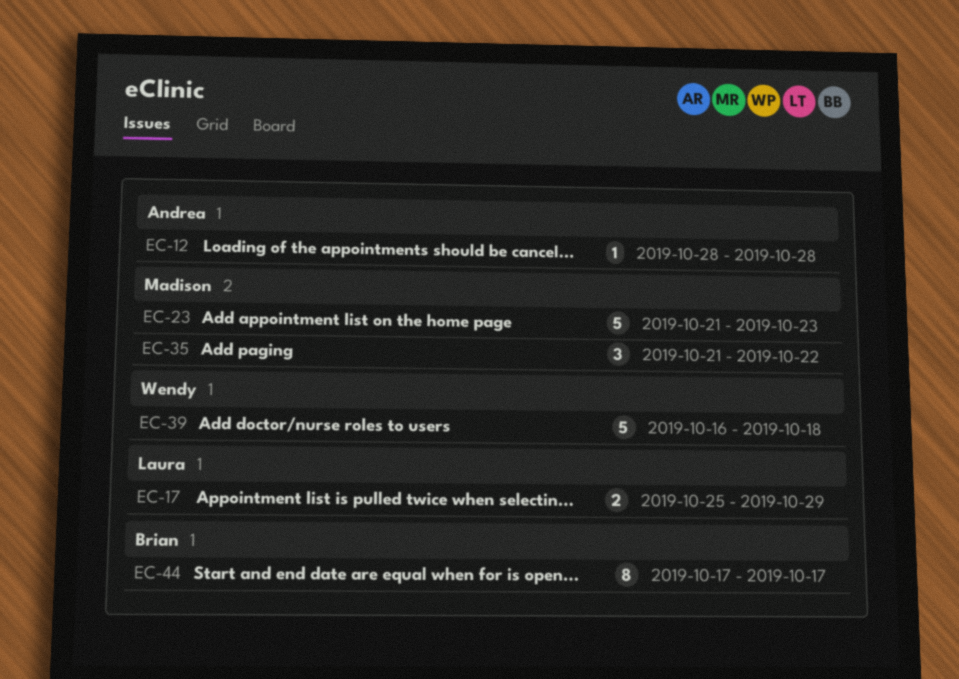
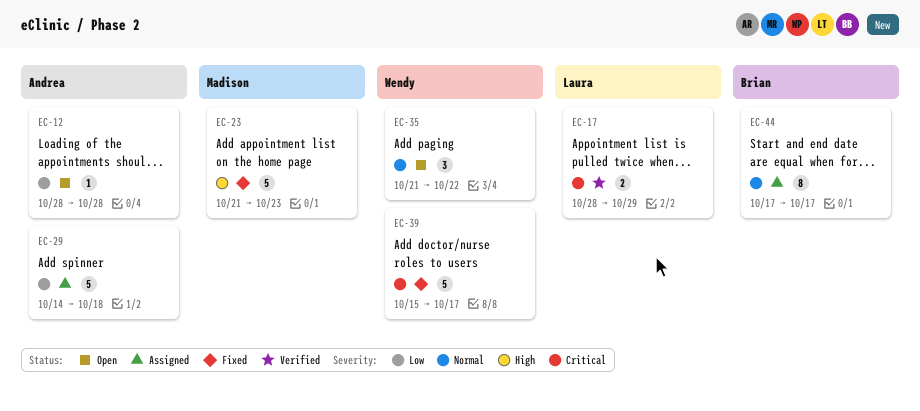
EC-17, start: Oct 25 -> Oct 28
EC-29: none -> present
EC-35, owner: Madison -> Wendy
EC-39, start: Oct 16 -> Oct 15
EC-39, due: Oct 18 -> Oct 17

